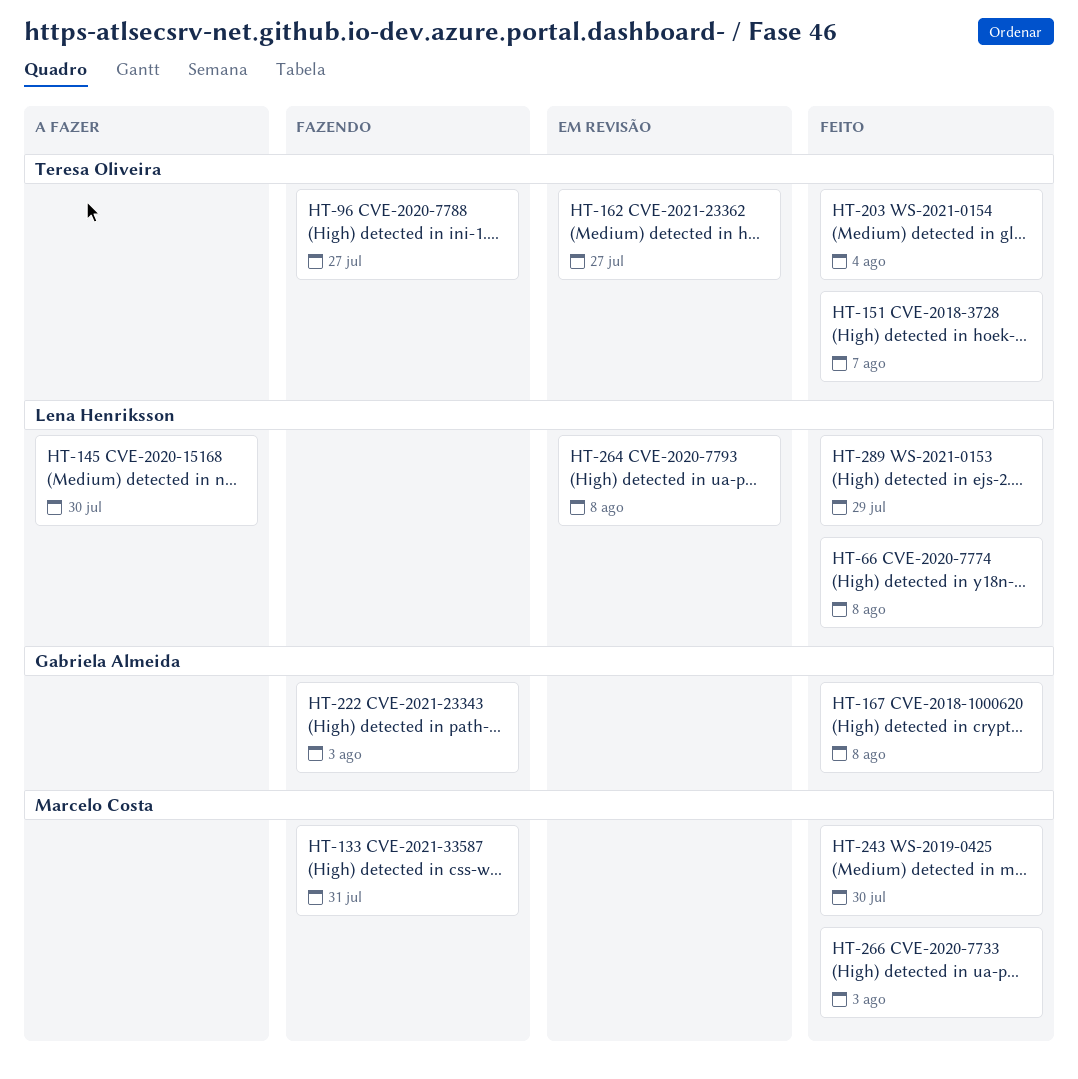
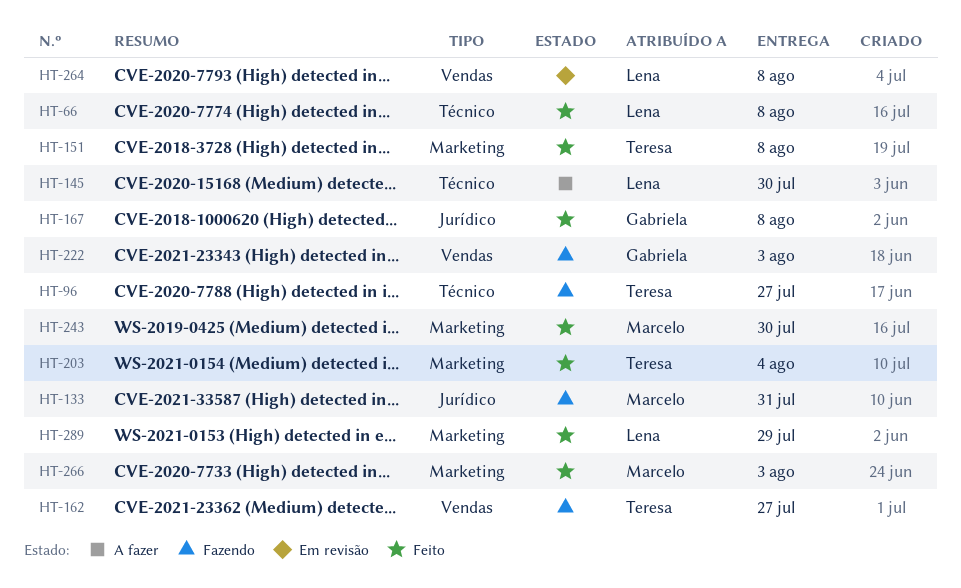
HT-151, due: Aug 7 -> Aug 8
HT-162, status: Em revisão -> Fazendo

